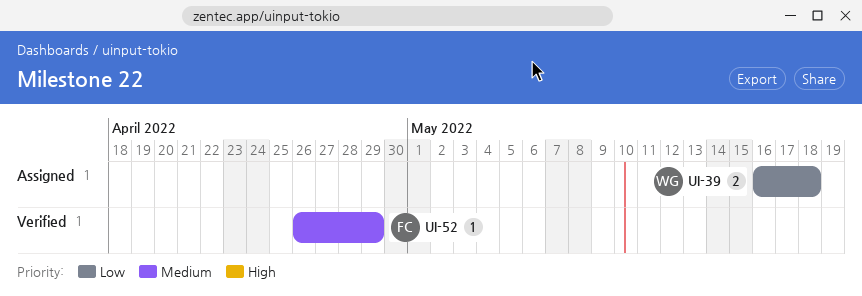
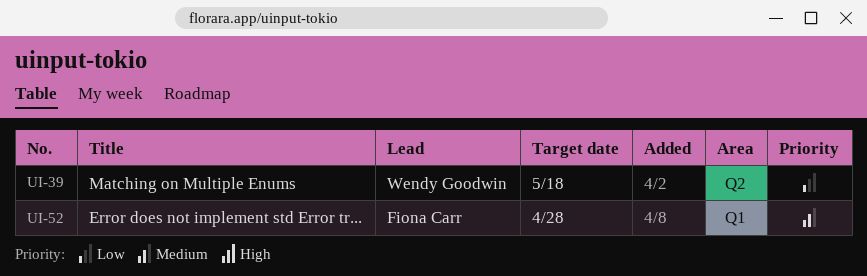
UI-52, due: Apr 29 -> Apr 28

